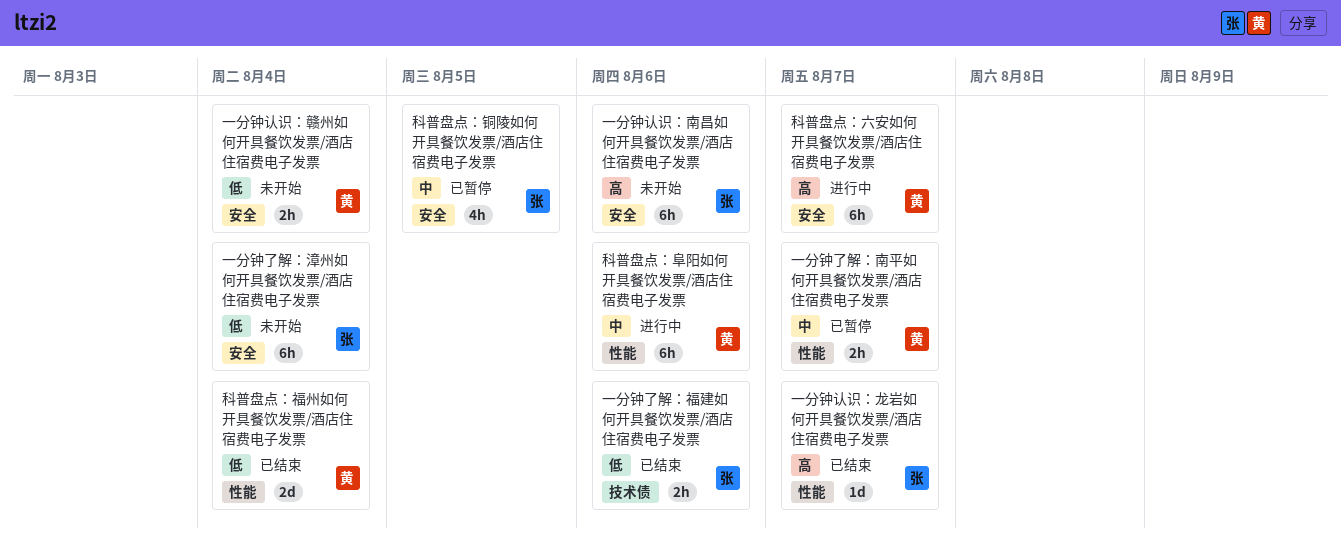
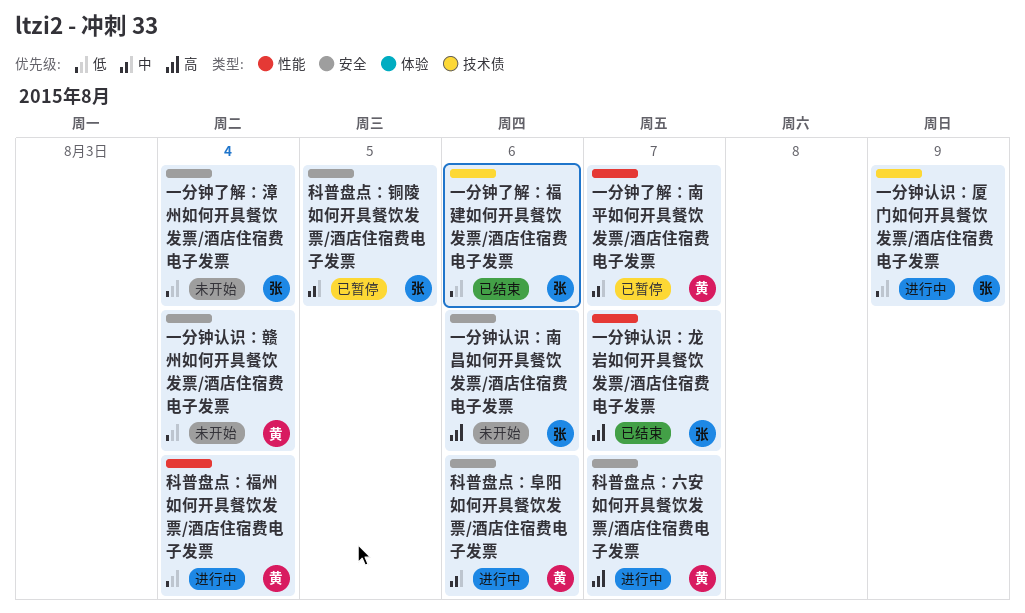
一分钟认识：厦门如何开具餐饮发票/酒店住宿费电子发票: none -> present
科普盘点：福州如何开具餐饮发票/酒店住宿费电子发票, status: 已结束 -> 进行中
科普盘点：阜阳如何开具餐饮发票/酒店住宿费电子发票, label: 性能 -> 安全

